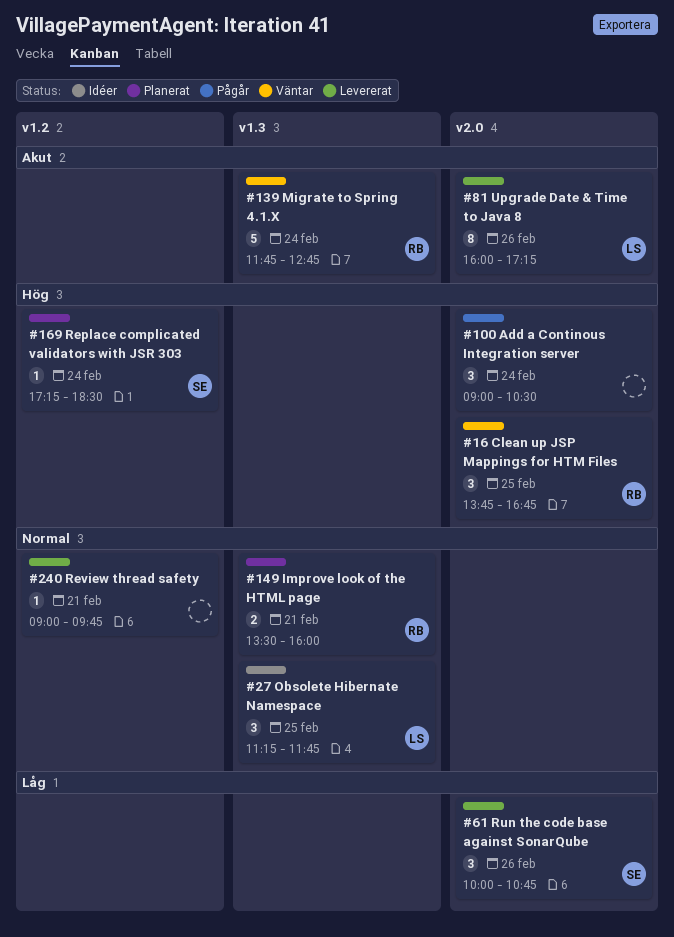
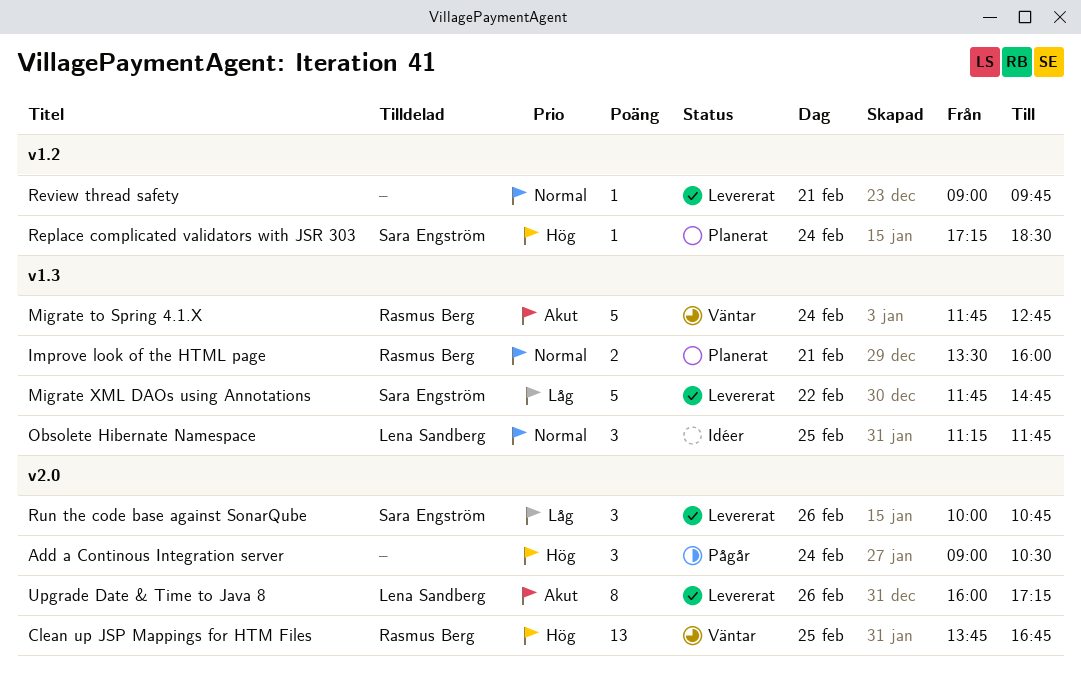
Clean up JSP Mappings for HTM Files, estimate: 3 -> 13
Migrate XML DAOs using Annotations: none -> present

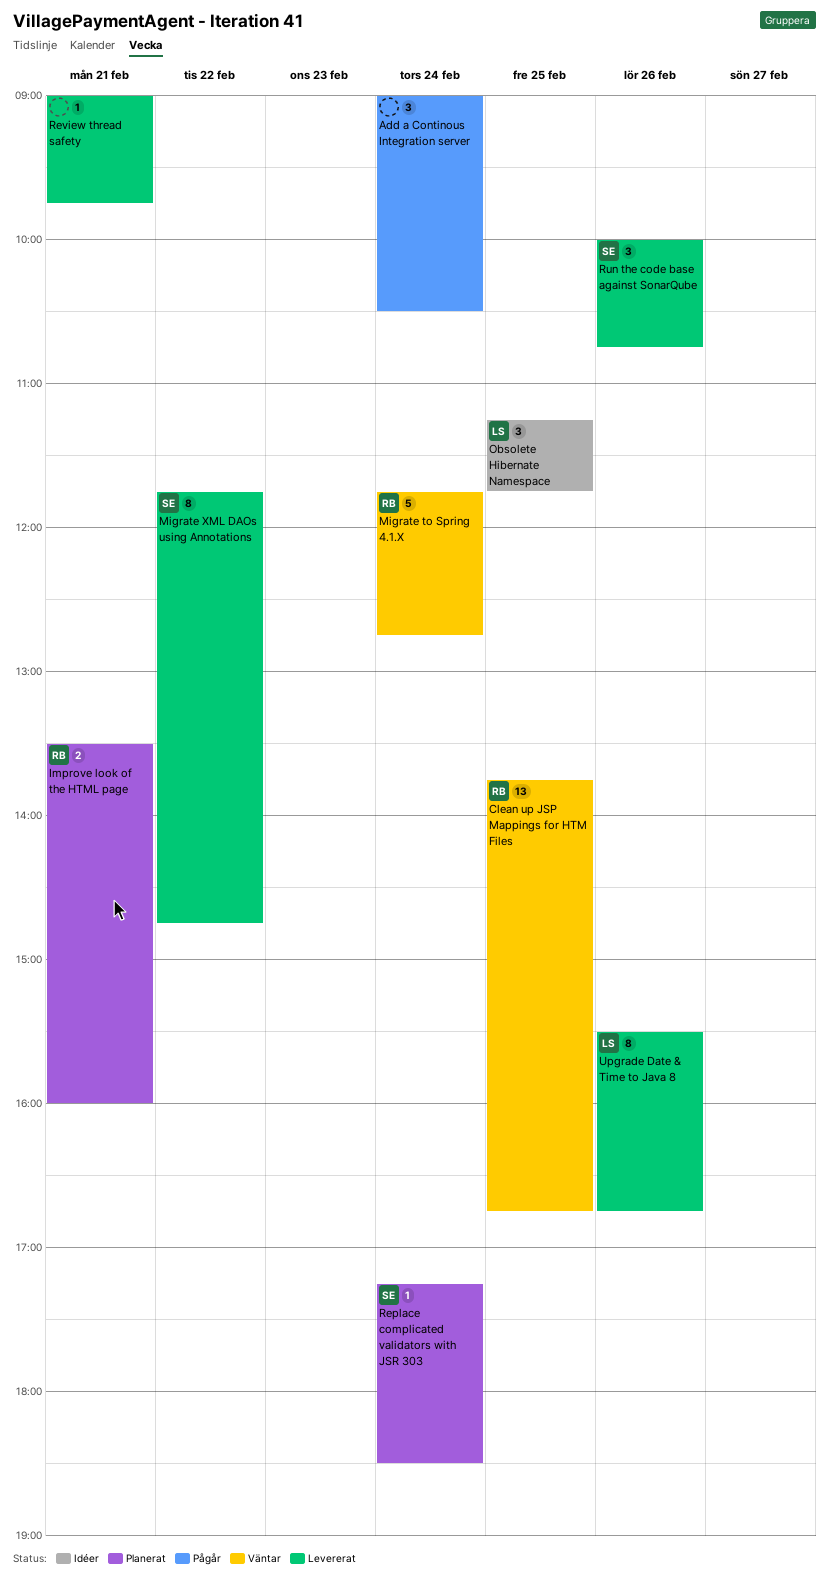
Migrate XML DAOs using Annotations, estimate: 5 -> 8
Upgrade Date & Time to Java 8, begins: 16:00 -> 15:30
Upgrade Date & Time to Java 8, ends: 17:15 -> 16:45

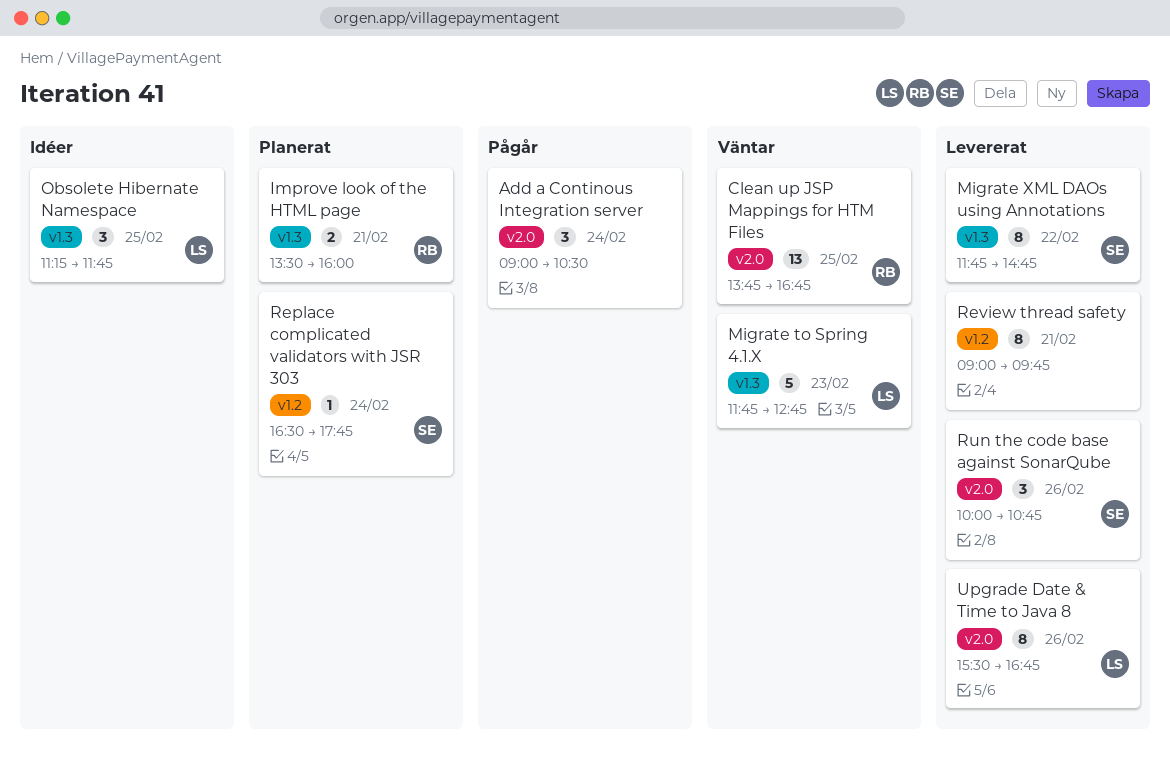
Migrate to Spring 4.1.X, owner: RB -> LS
Migrate to Spring 4.1.X, day: Feb 24 -> Feb 23
Replace complicated validators with JSR 303, begins: 17:15 -> 16:30
Replace complicated validators with JSR 303, ends: 18:30 -> 17:45
Review thread safety, estimate: 1 -> 8

